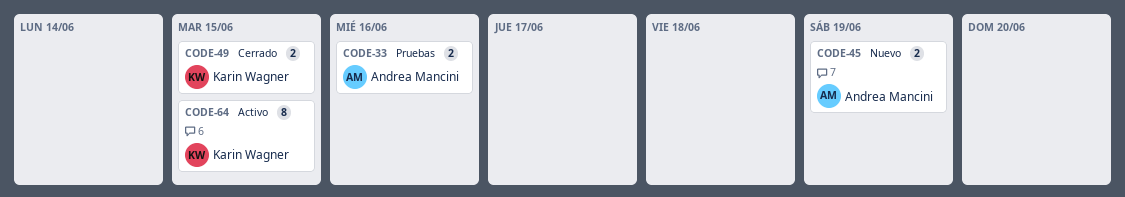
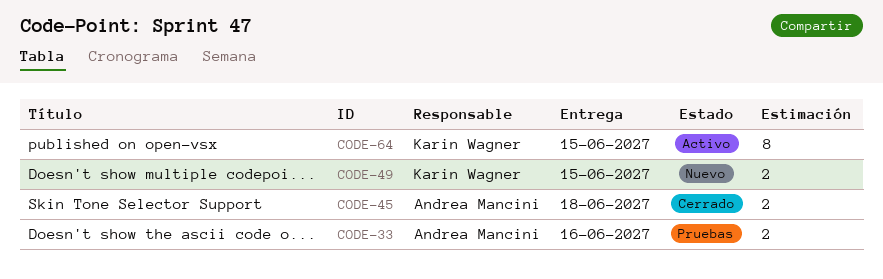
CODE-45, status: Nuevo -> Cerrado
CODE-45, due: Jun 19 -> Jun 18
CODE-49, status: Cerrado -> Nuevo

